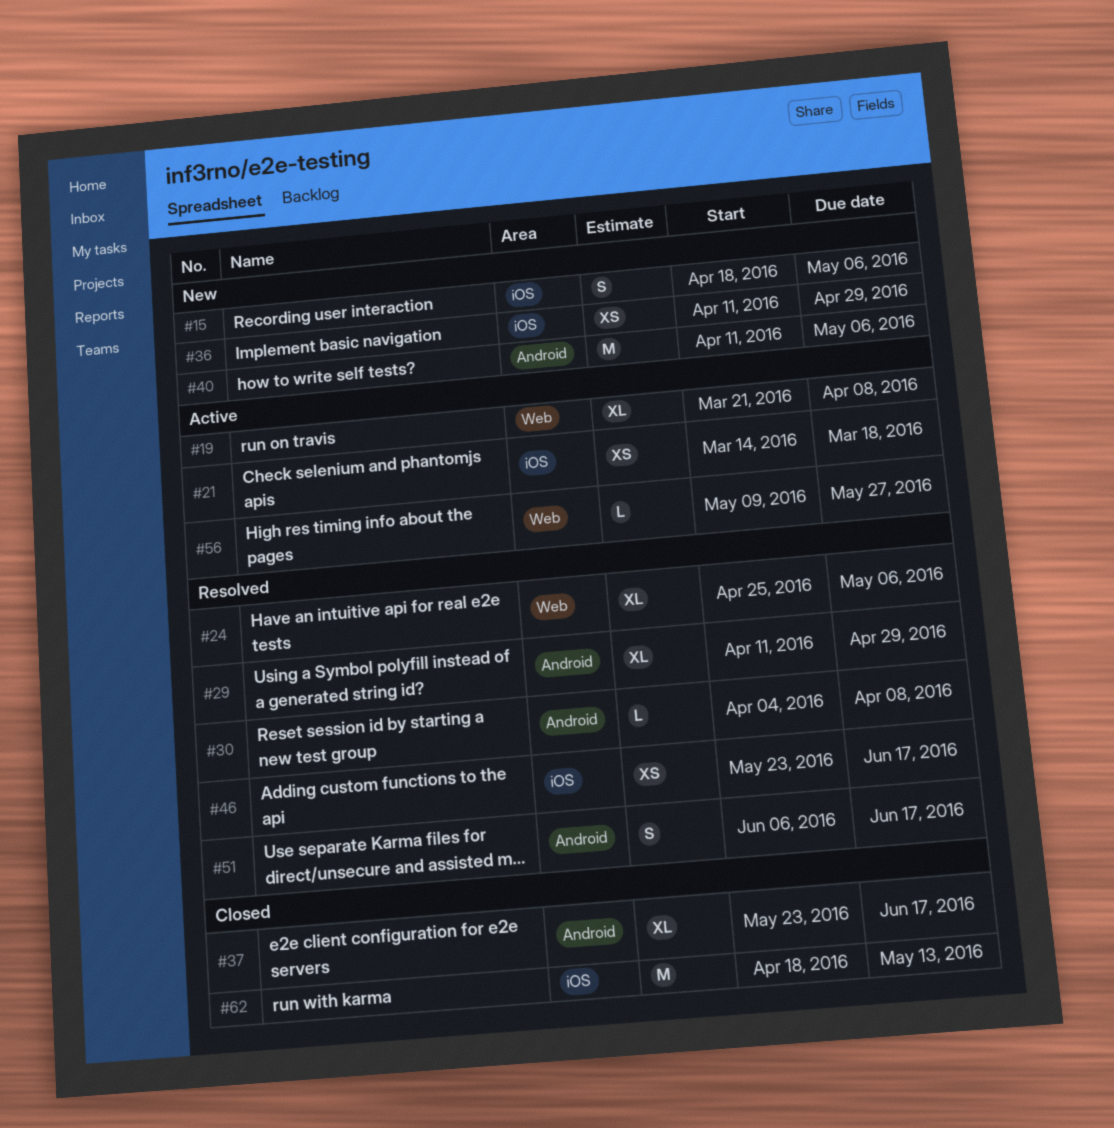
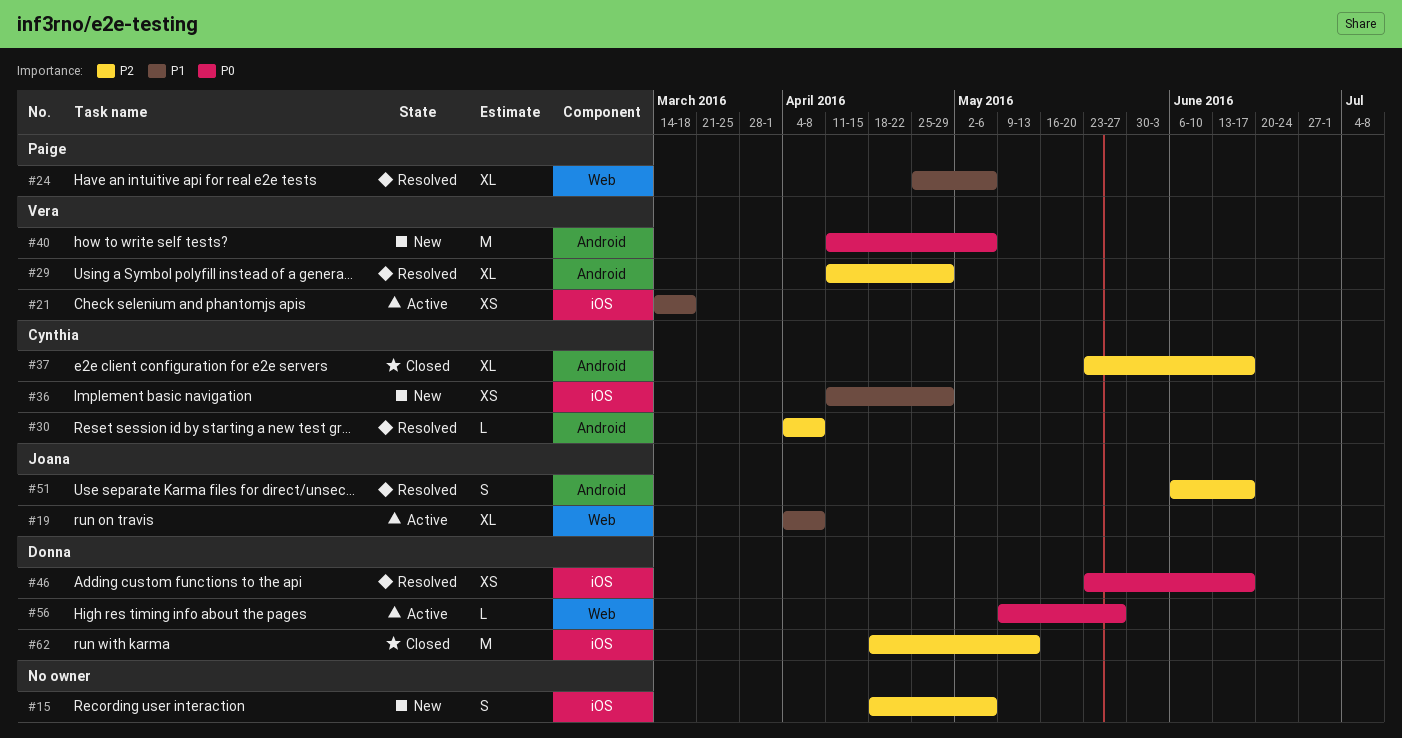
#19, start: Mar 21 -> Apr 4

